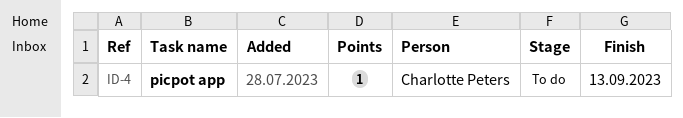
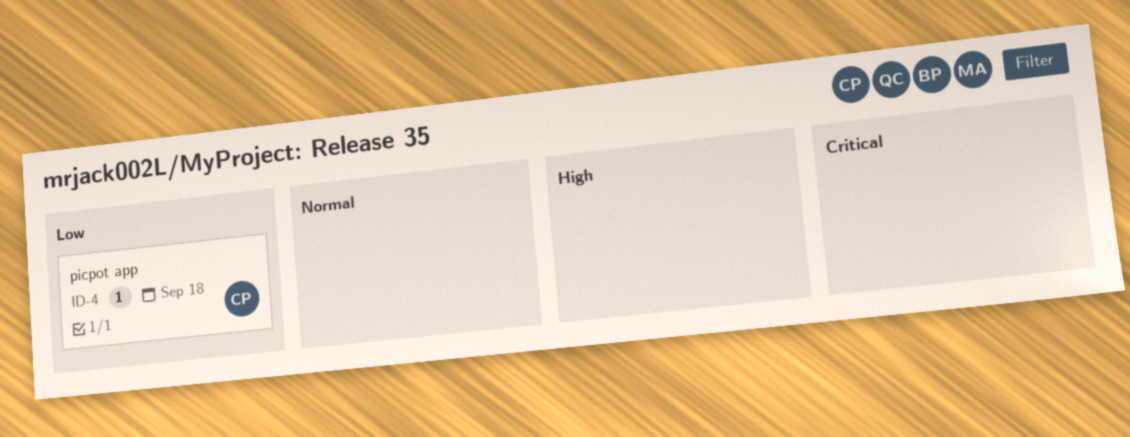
ID-4, due: Sep 13 -> Sep 18

